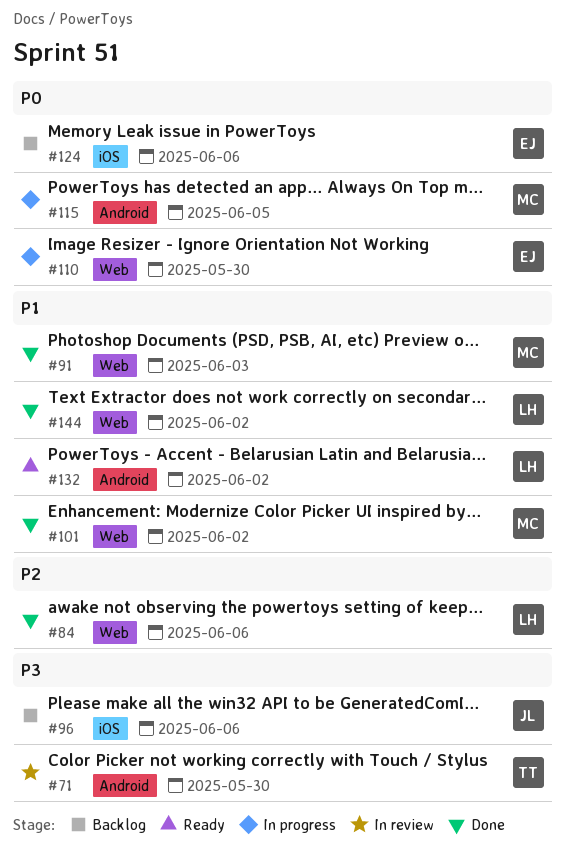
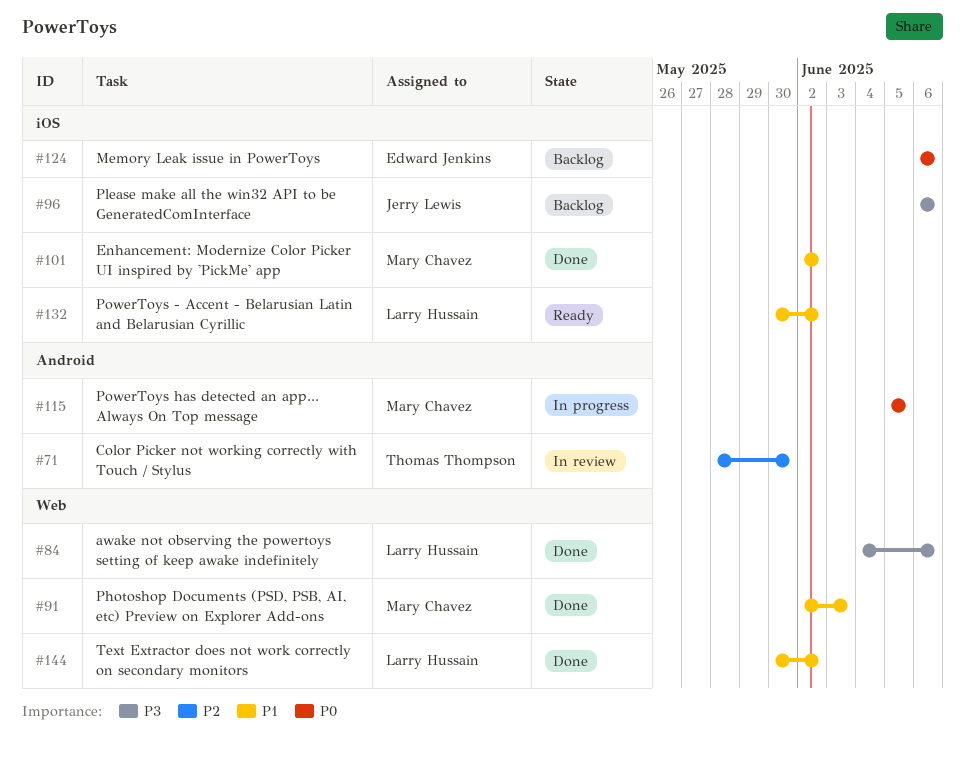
#71, priority: P3 -> P2
#84, priority: P2 -> P3
#101, label: Web -> iOS
#110: present -> none
#132, label: Android -> iOS

